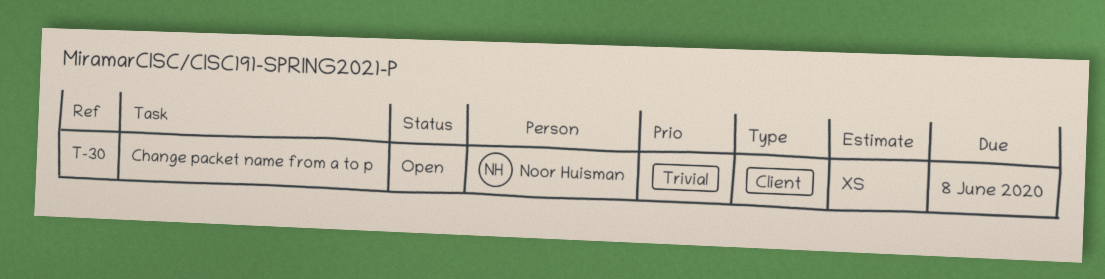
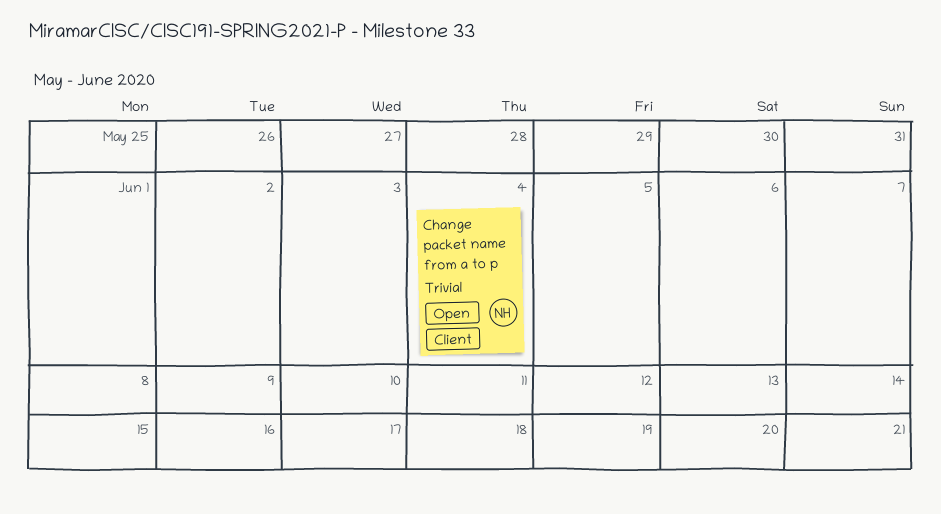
Change packet name from a to p, due: Jun 8 -> Jun 4

